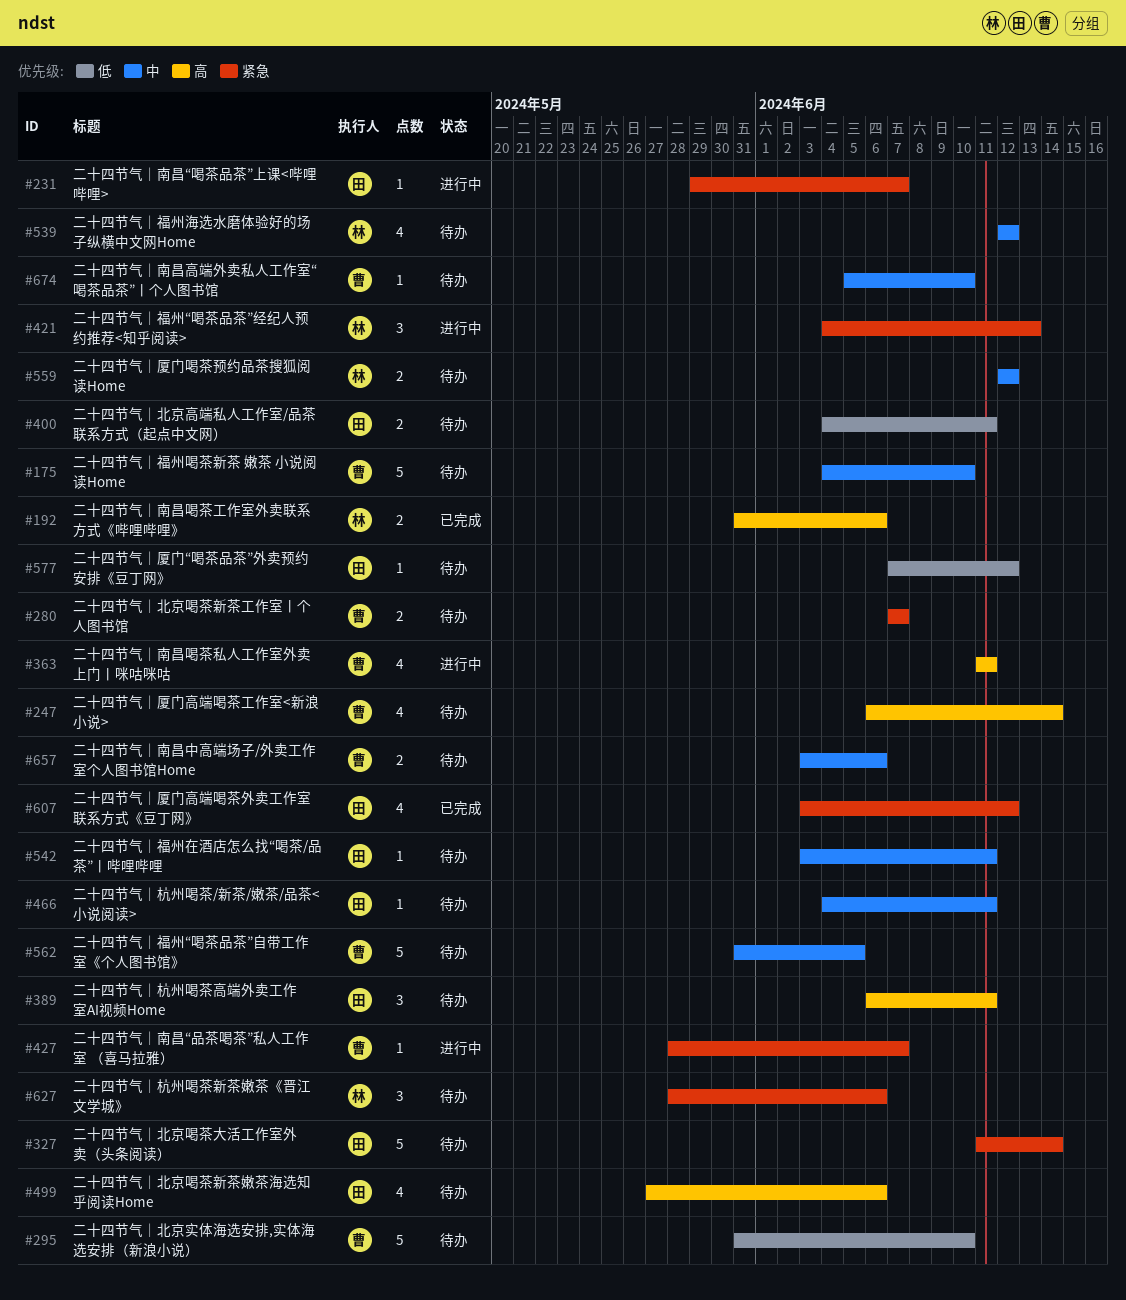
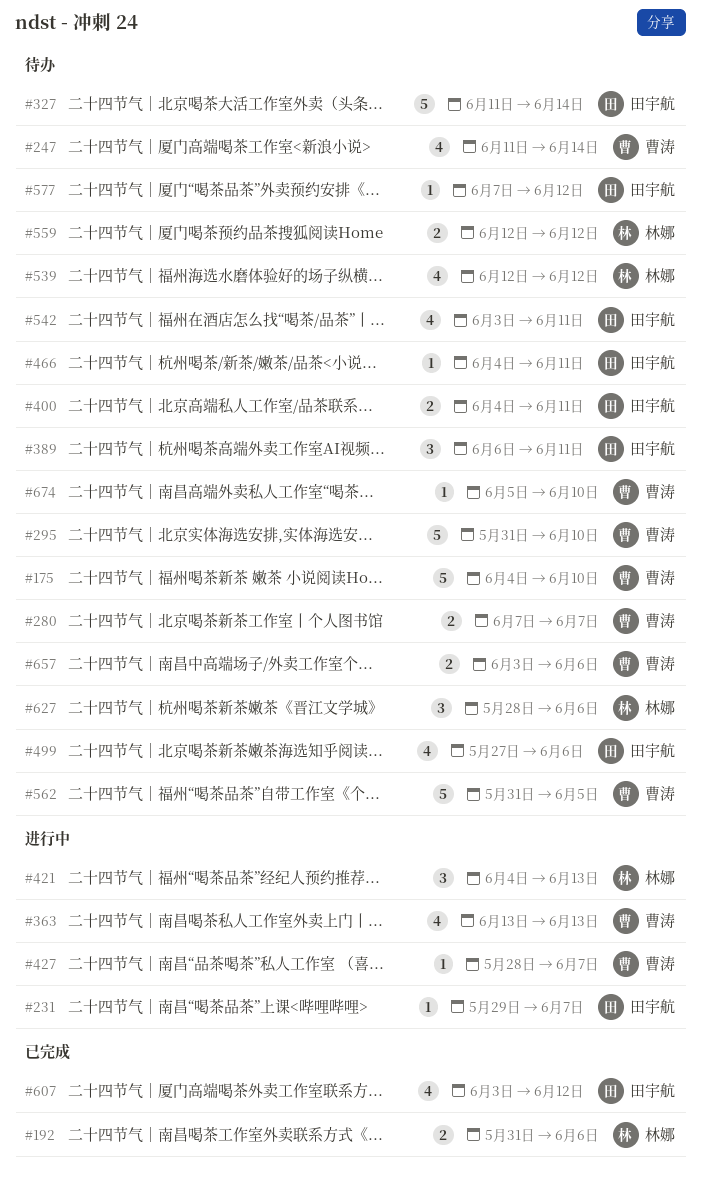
#247, start: Jun 6 -> Jun 11
#363, start: Jun 11 -> Jun 13
#363, due: Jun 11 -> Jun 13
#542, estimate: 1 -> 4

